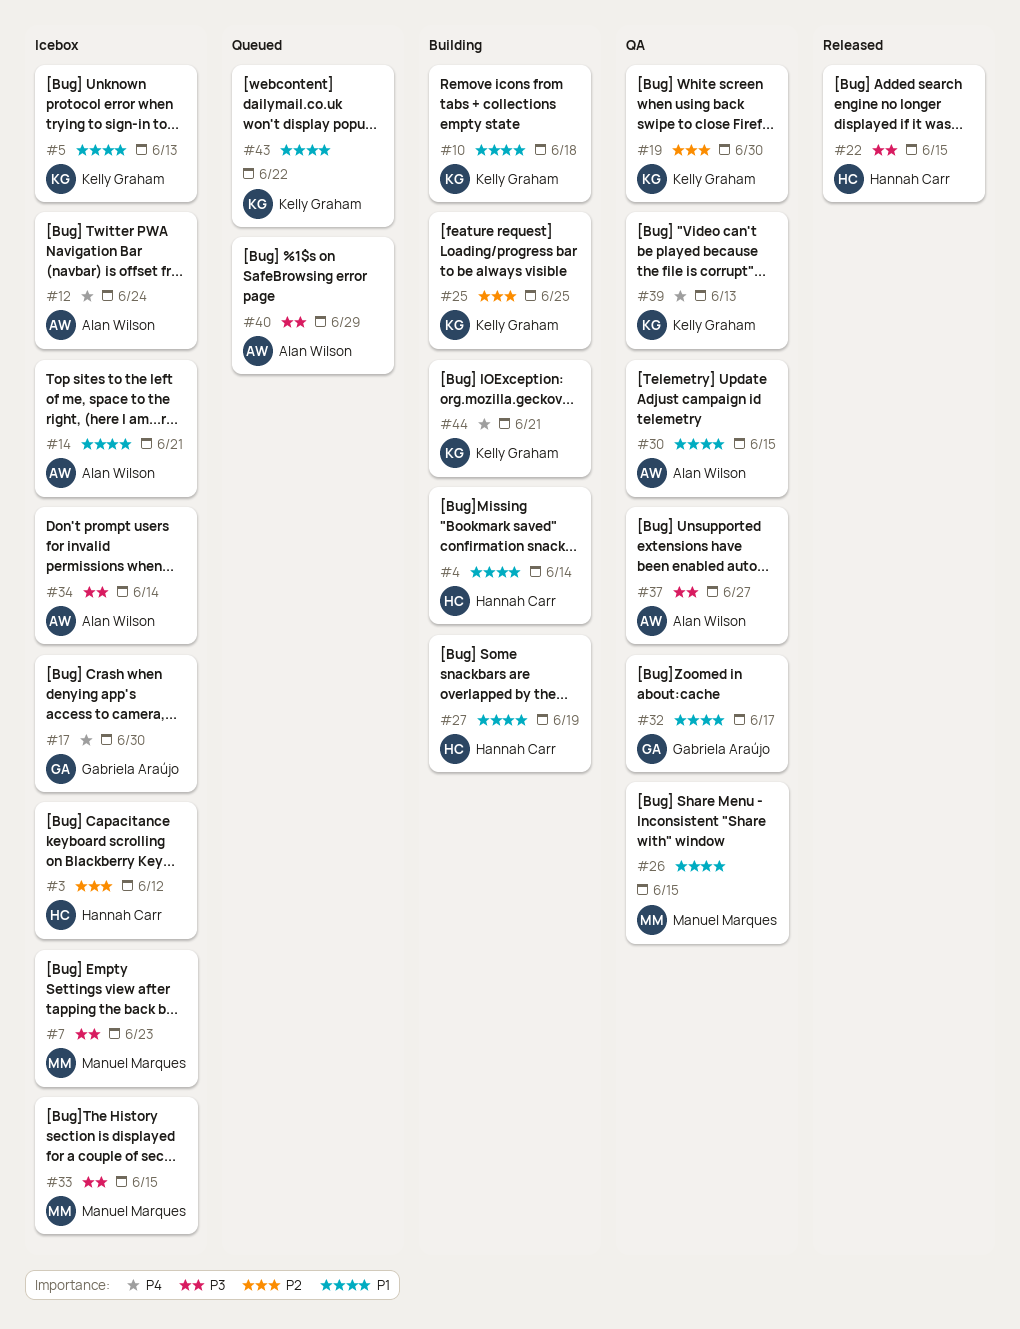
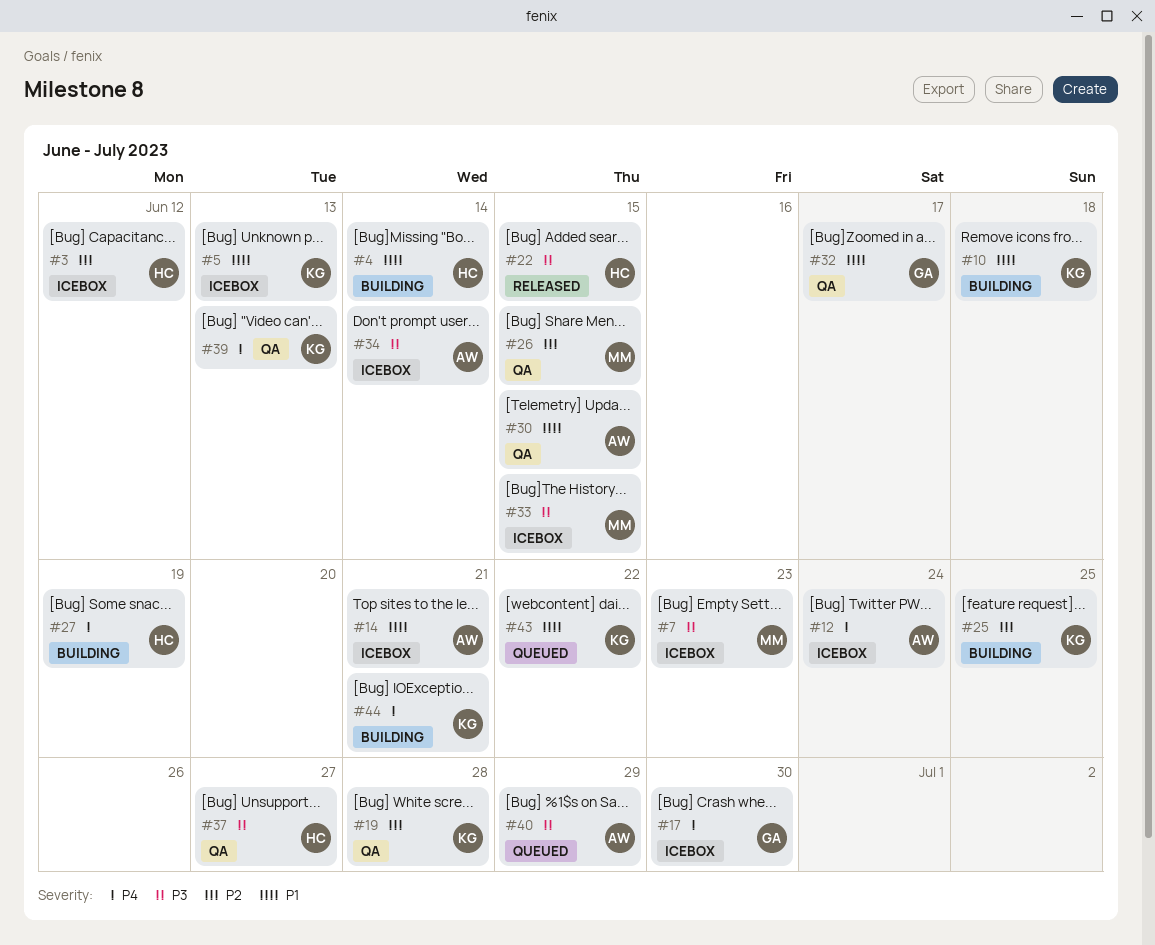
#19, due: Jun 30 -> Jun 28
#26, priority: P1 -> P2
#27, priority: P1 -> P4
#37, owner: Alan Wilson -> Hannah Carr

